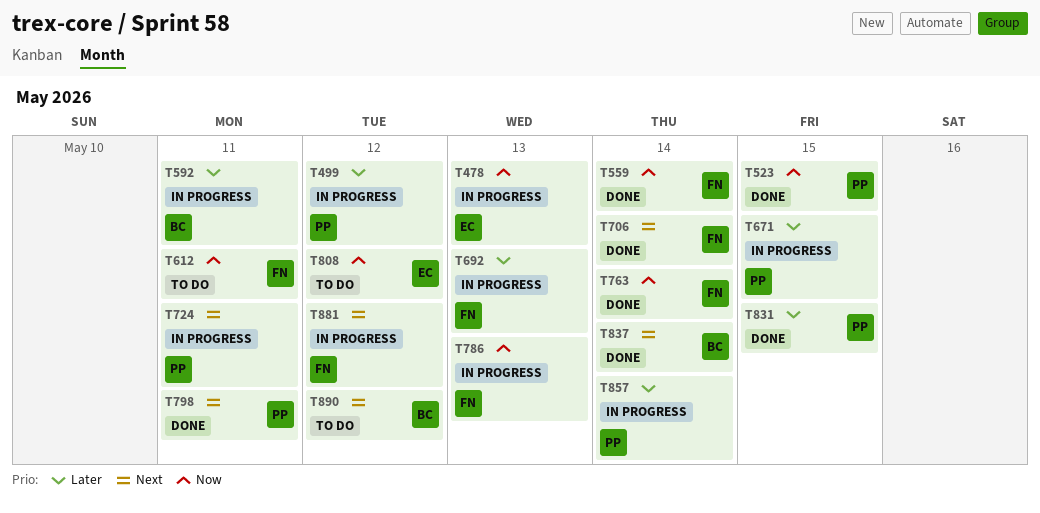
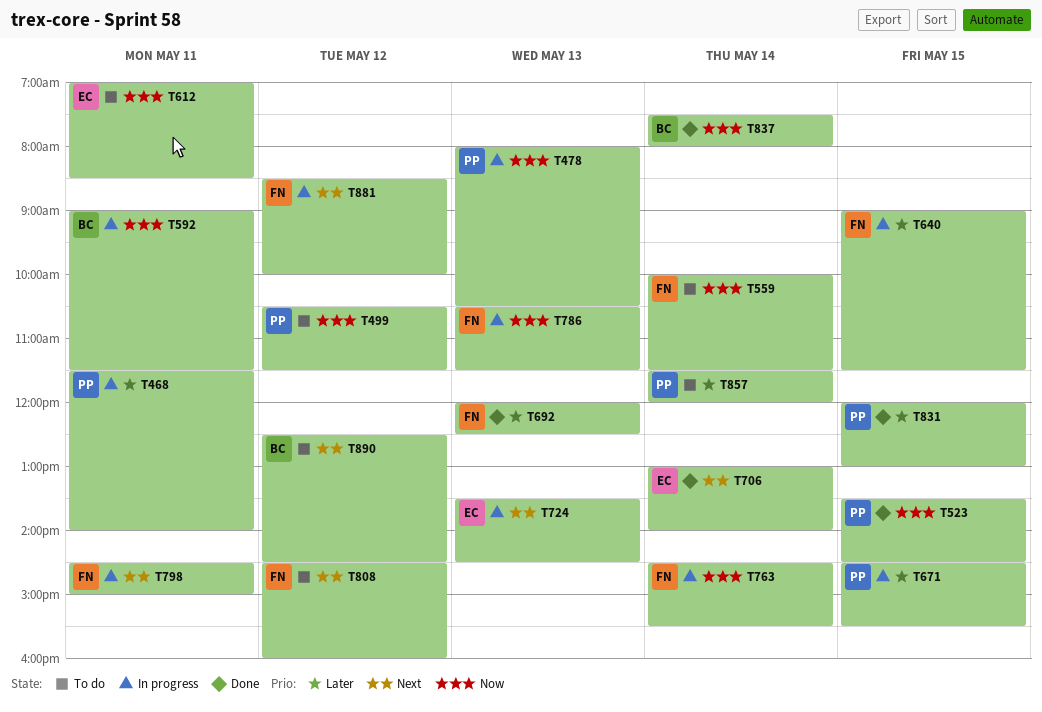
T468: none -> present
T478, owner: EC -> PP
T499, status: In progress -> To do
T499, priority: Later -> Now
T559, status: Done -> To do
T592, priority: Later -> Now
T612, owner: FN -> EC
T640: none -> present
T692, status: In progress -> Done
T706, owner: FN -> EC
T724, owner: PP -> EC
T724, day: May 11 -> May 13
T763, status: Done -> In progress
T798, status: Done -> In progress
T798, owner: PP -> FN
T808, owner: EC -> FN
T808, priority: Now -> Next
T837, priority: Next -> Now
T857, status: In progress -> To do

